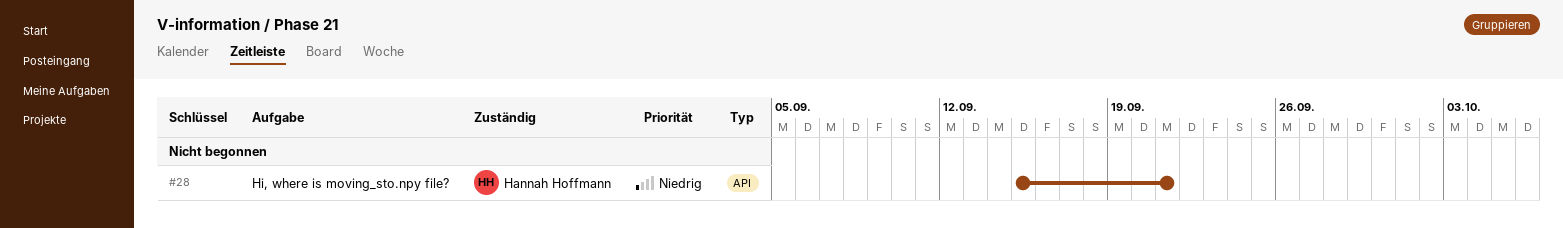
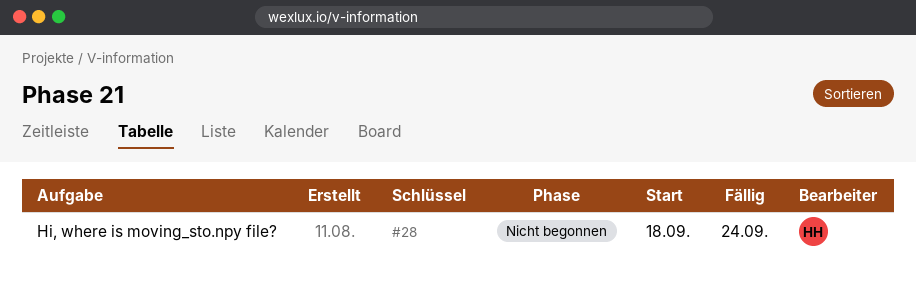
#28, start: Sep 15 -> Sep 18
#28, due: Sep 21 -> Sep 24

